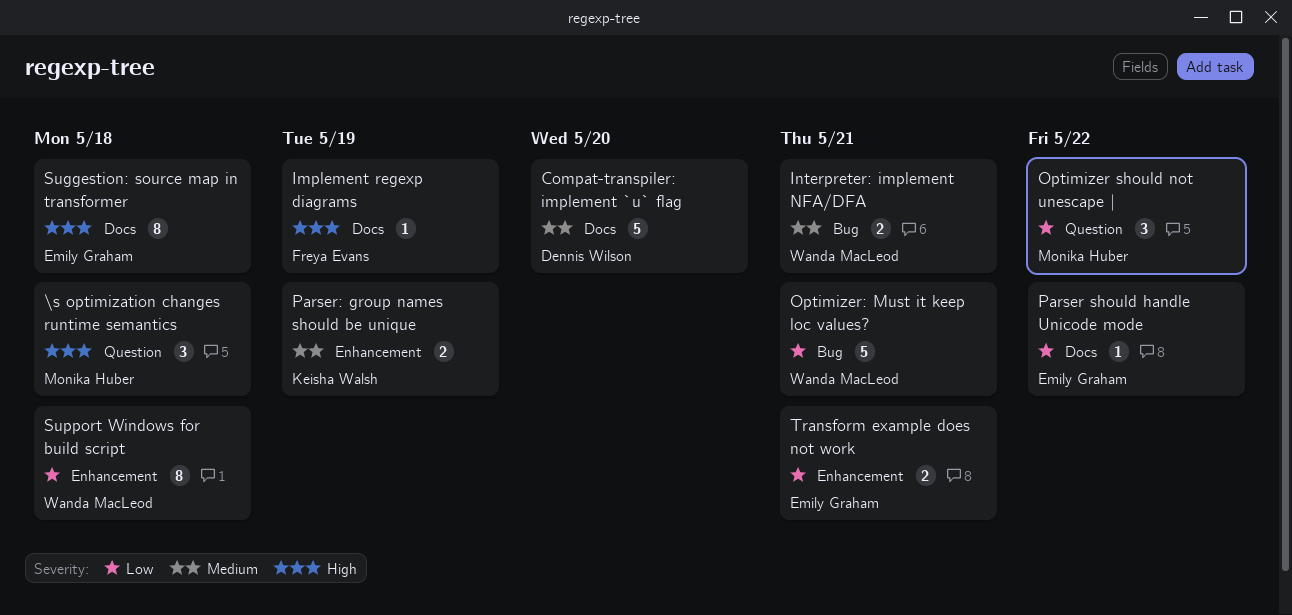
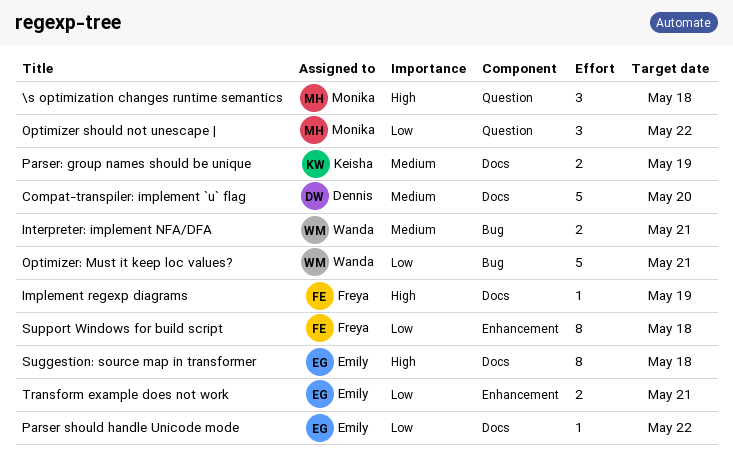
Parser: group names should be unique, label: Enhancement -> Docs
Support Windows for build script, owner: Wanda MacLeod -> Freya Evans

